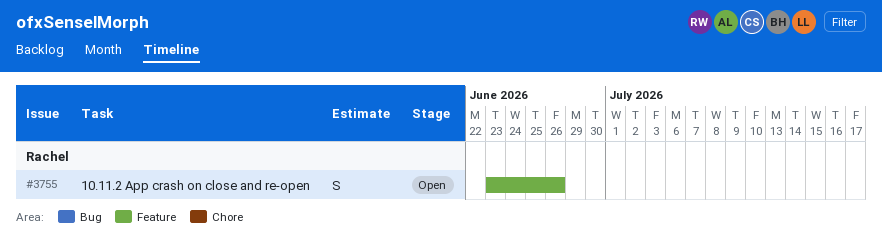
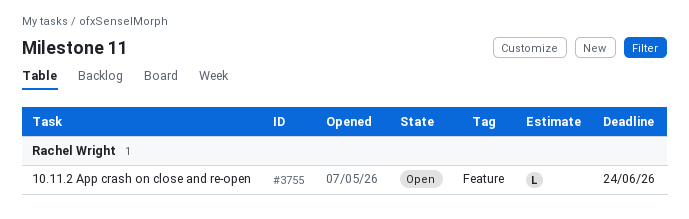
#3755, estimate: S -> L
#3755, due: Jun 26 -> Jun 24

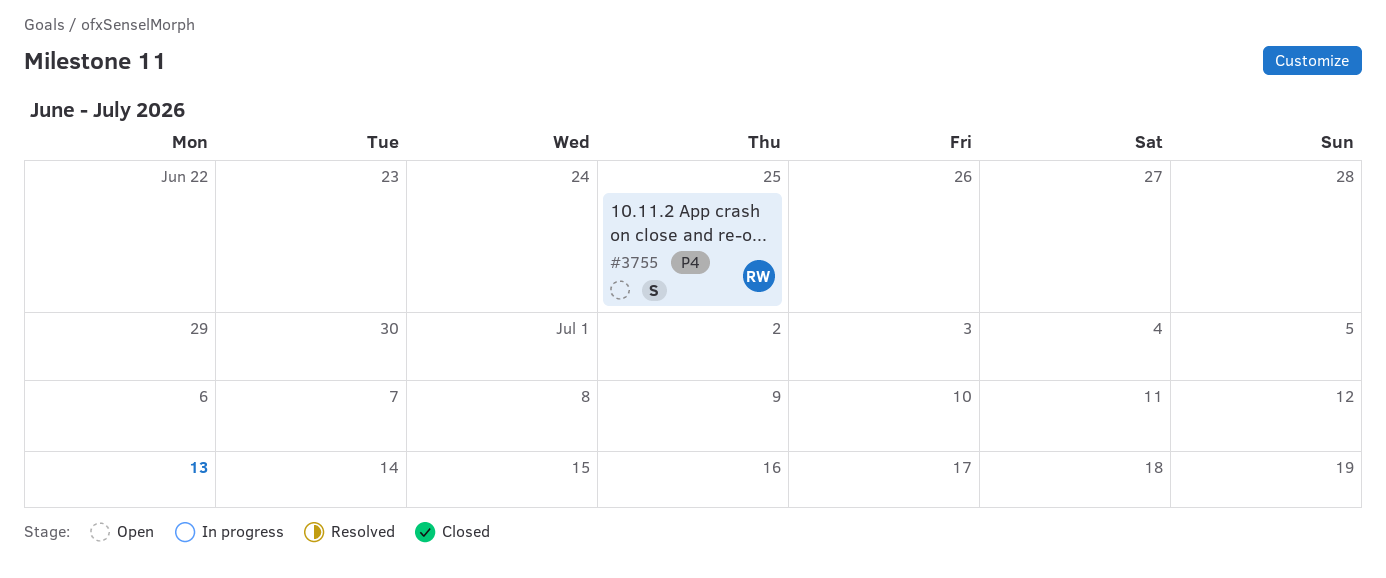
#3755, estimate: L -> S
#3755, due: Jun 24 -> Jun 25

